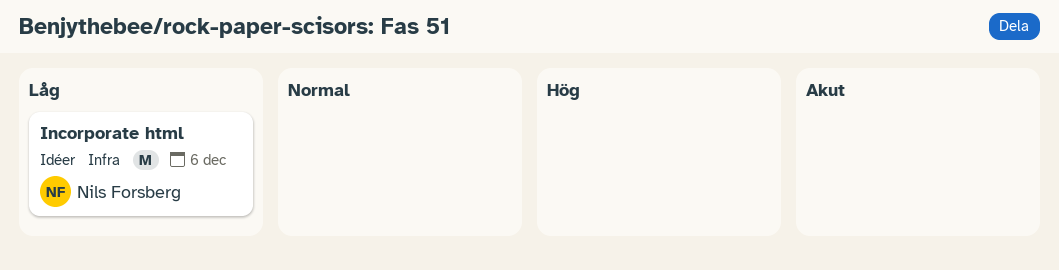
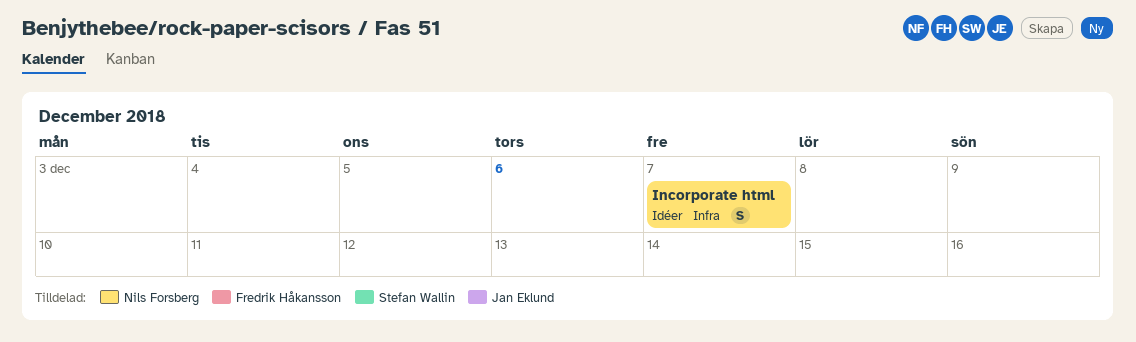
Incorporate html, estimate: M -> S
Incorporate html, due: Dec 6 -> Dec 7

